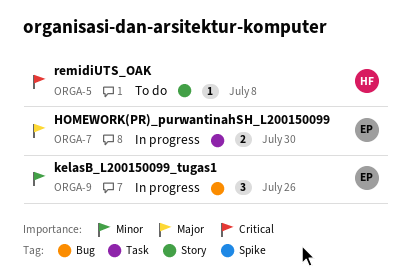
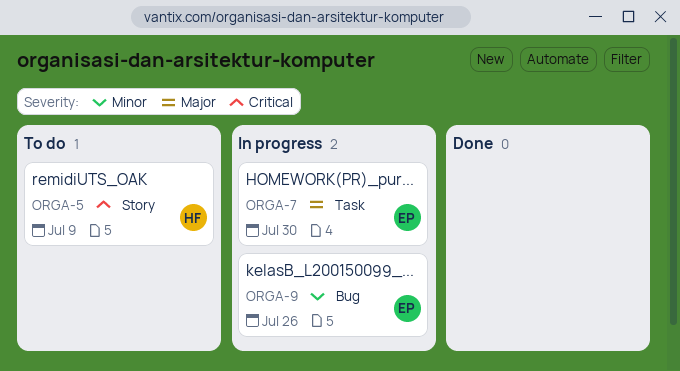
ORGA-5, due: Jul 8 -> Jul 9

